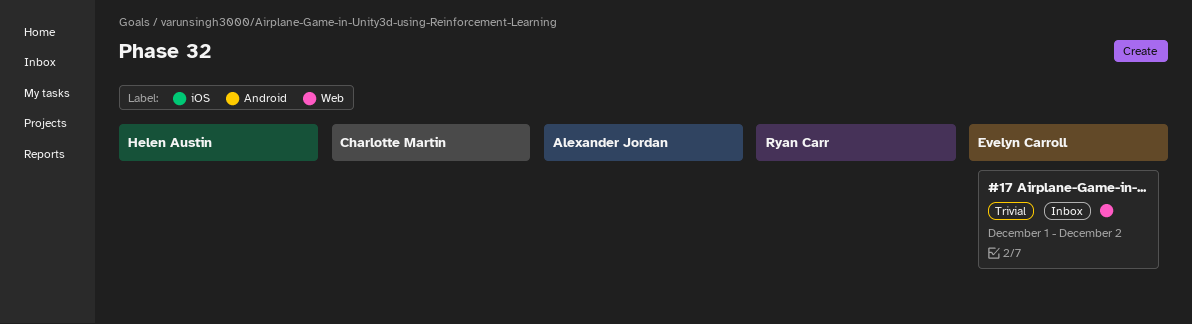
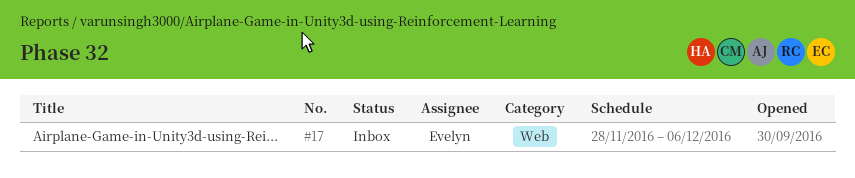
#17, start: Dec 1 -> Nov 28
#17, due: Dec 2 -> Dec 6

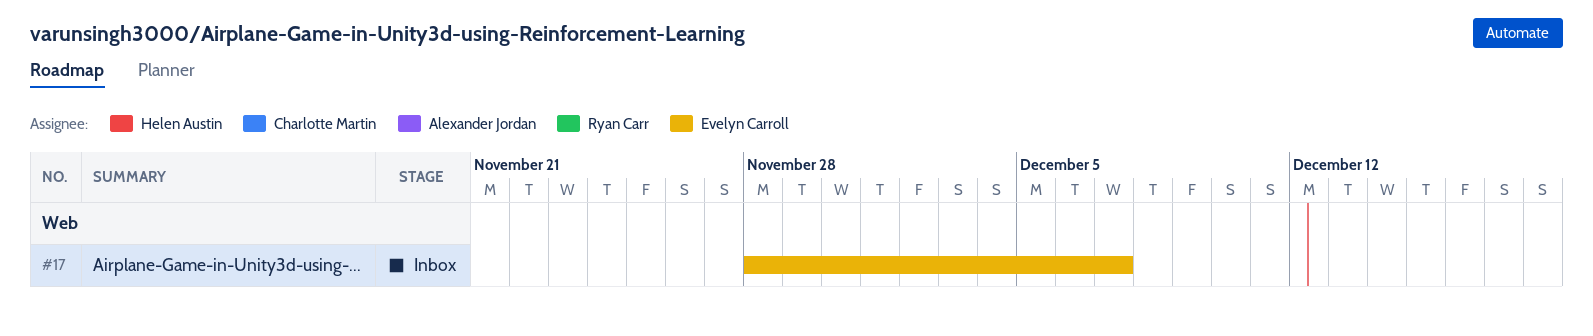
#17, due: Dec 6 -> Dec 7

